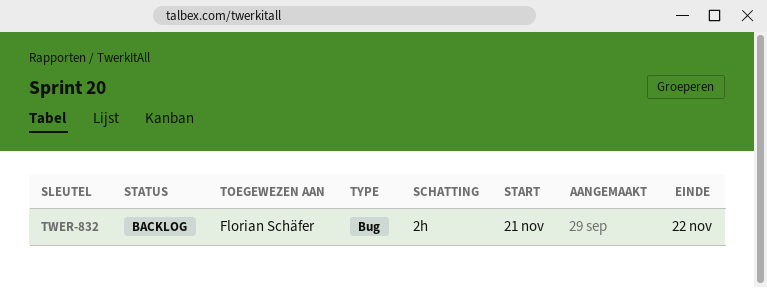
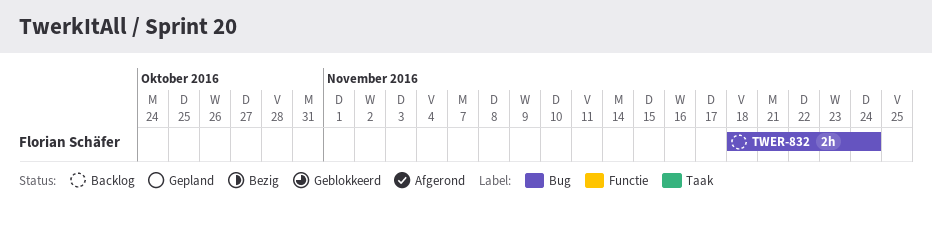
TWER-832, start: Nov 21 -> Nov 18
TWER-832, due: Nov 22 -> Nov 24

